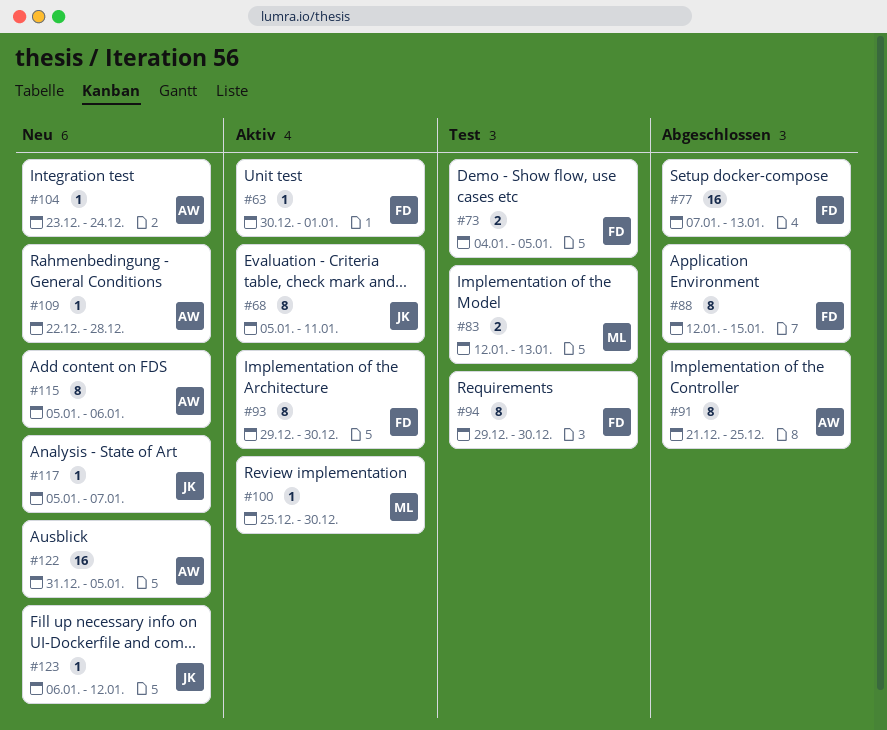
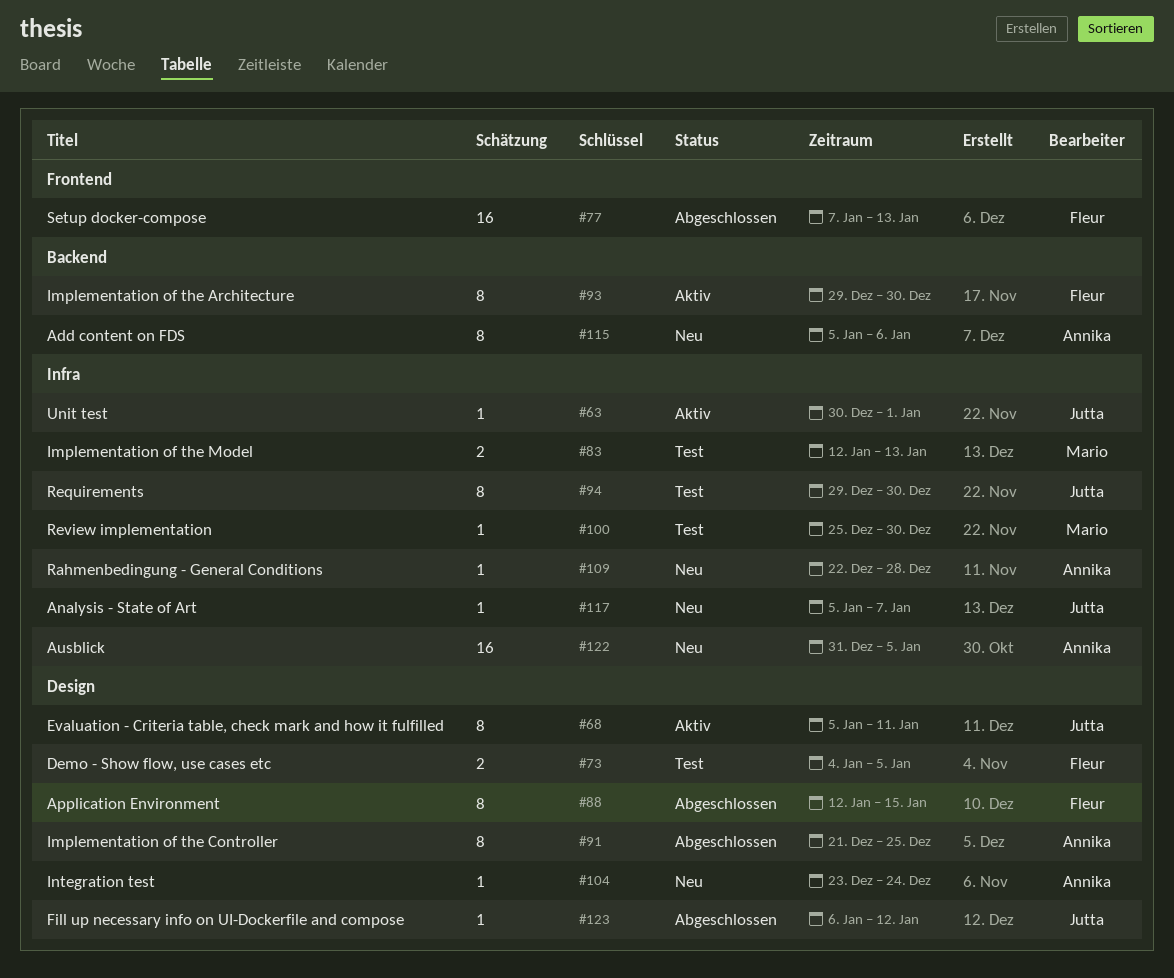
#63, owner: Fleur -> Jutta
#94, owner: Fleur -> Jutta
#100, status: Aktiv -> Test
#123, status: Neu -> Abgeschlossen

